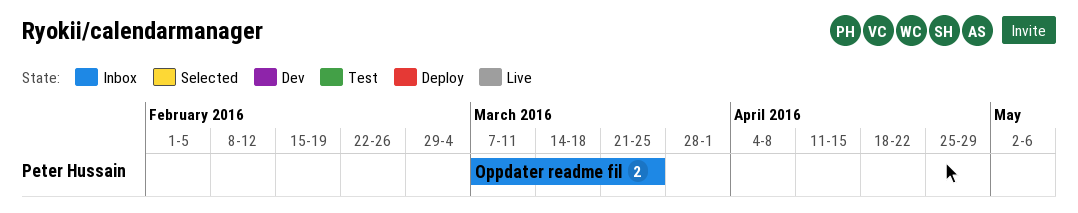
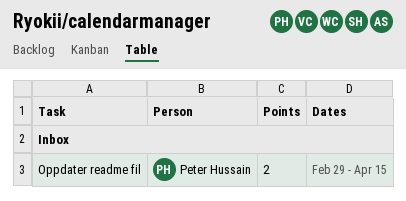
Oppdater readme fil, start: Mar 7 -> Feb 29
Oppdater readme fil, due: Mar 25 -> Apr 15

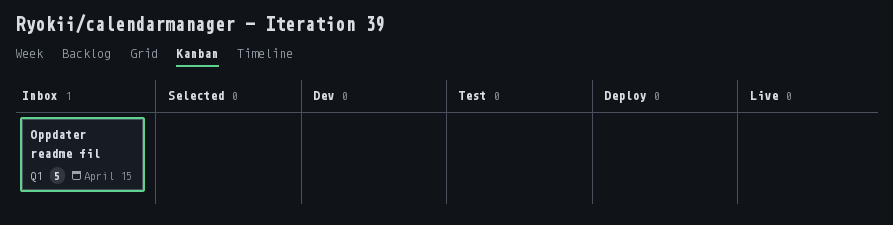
Oppdater readme fil, estimate: 2 -> 5

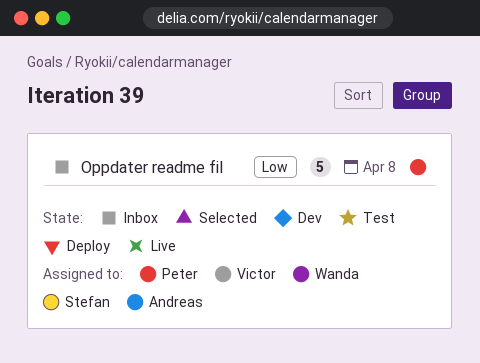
Oppdater readme fil, due: Apr 15 -> Apr 8

